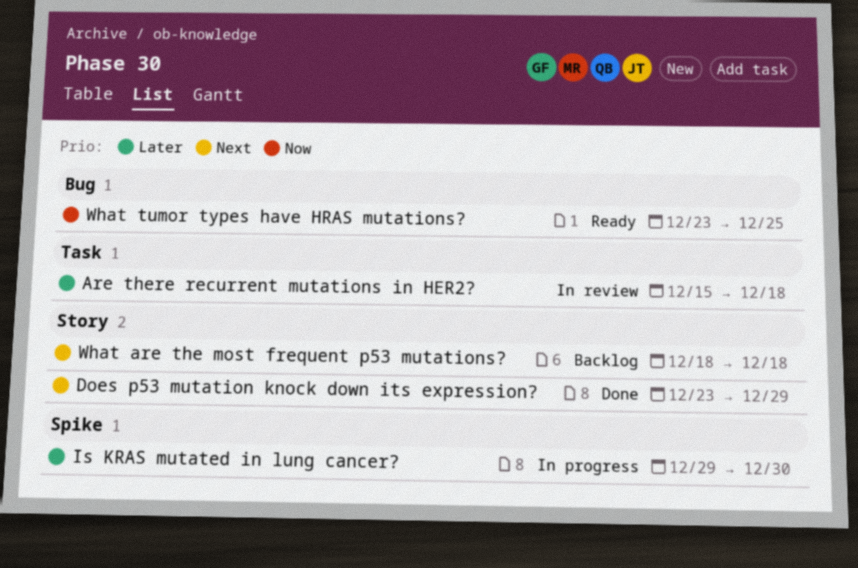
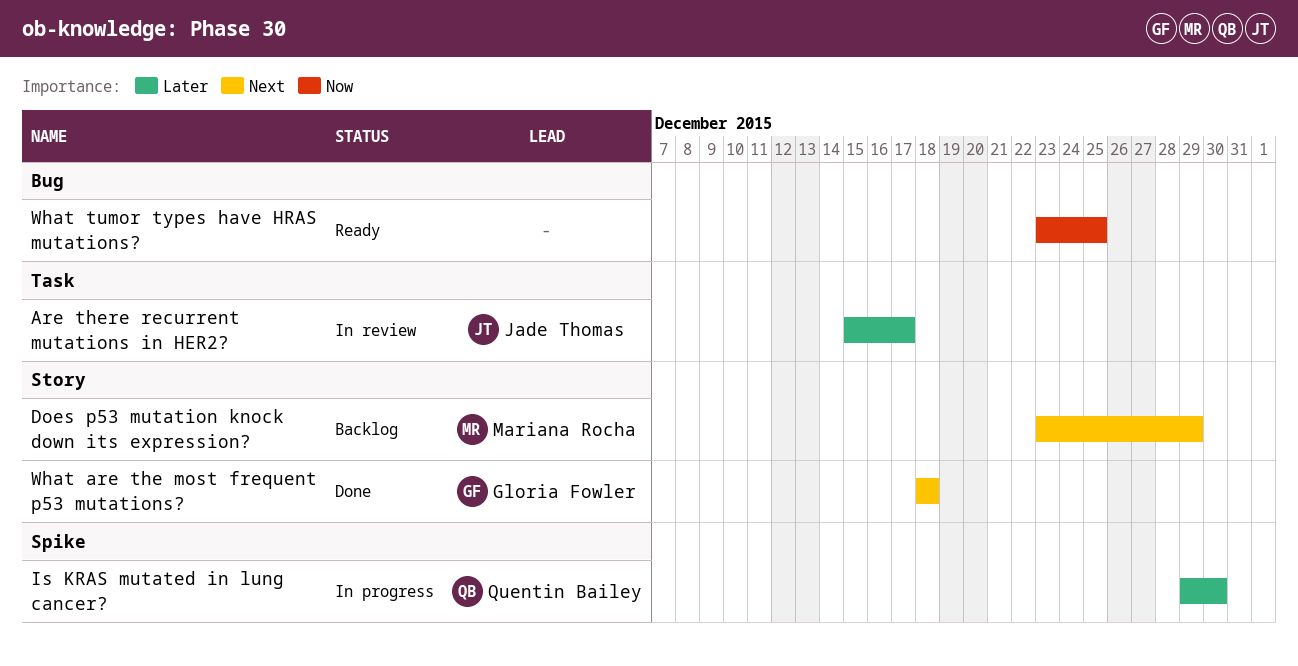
Are there recurrent mutations in HER2?, due: Dec 18 -> Dec 17
Does p53 mutation knock down its expression?, status: Done -> Backlog
What are the most frequent p53 mutations?, status: Backlog -> Done

